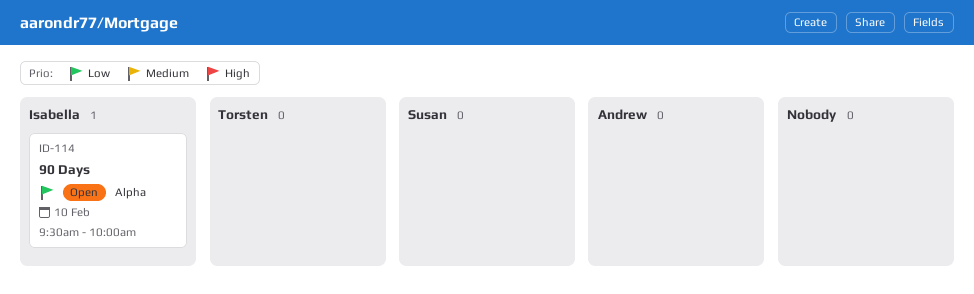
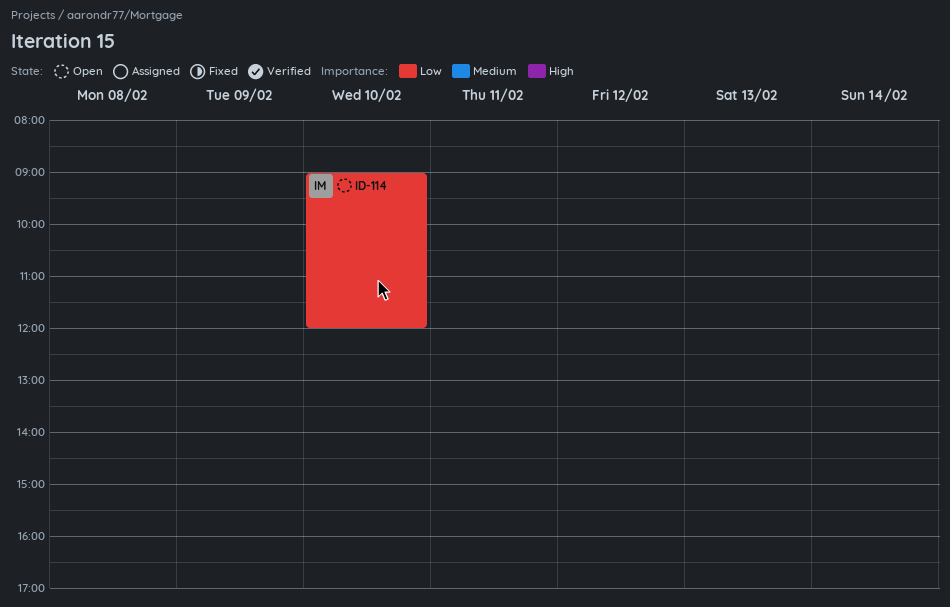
ID-114, begins: 09:30 -> 09:00
ID-114, ends: 10:00 -> 12:00

